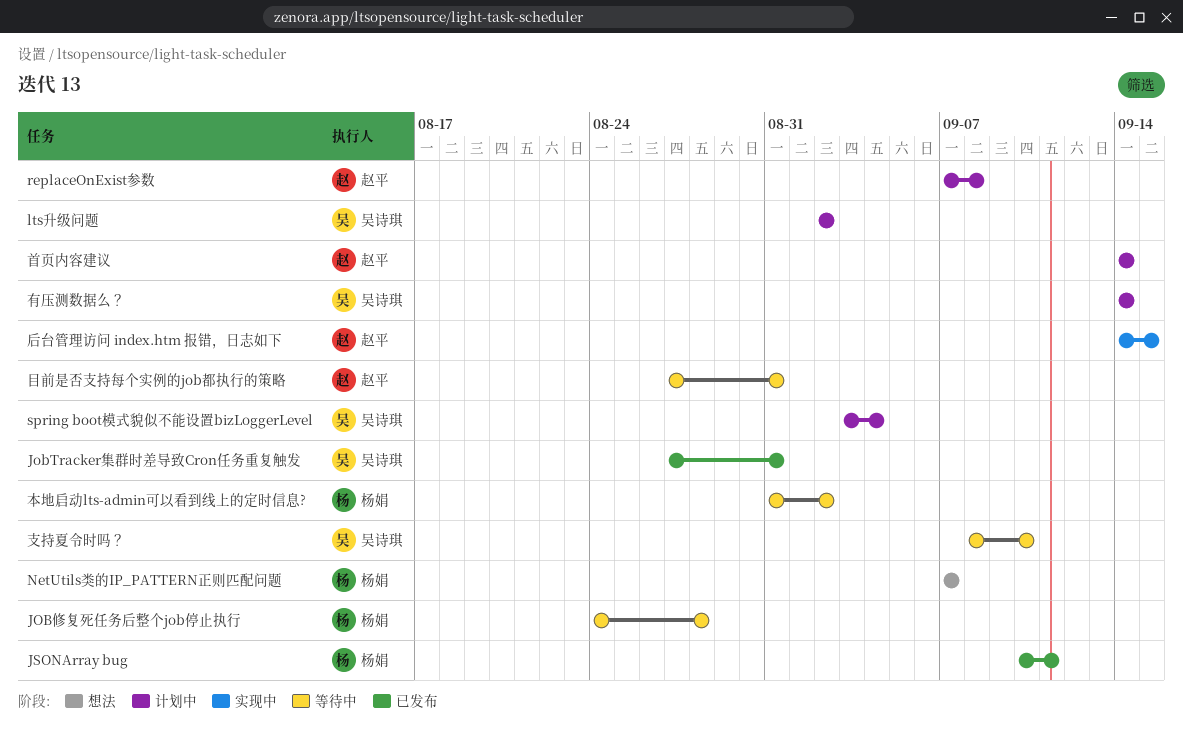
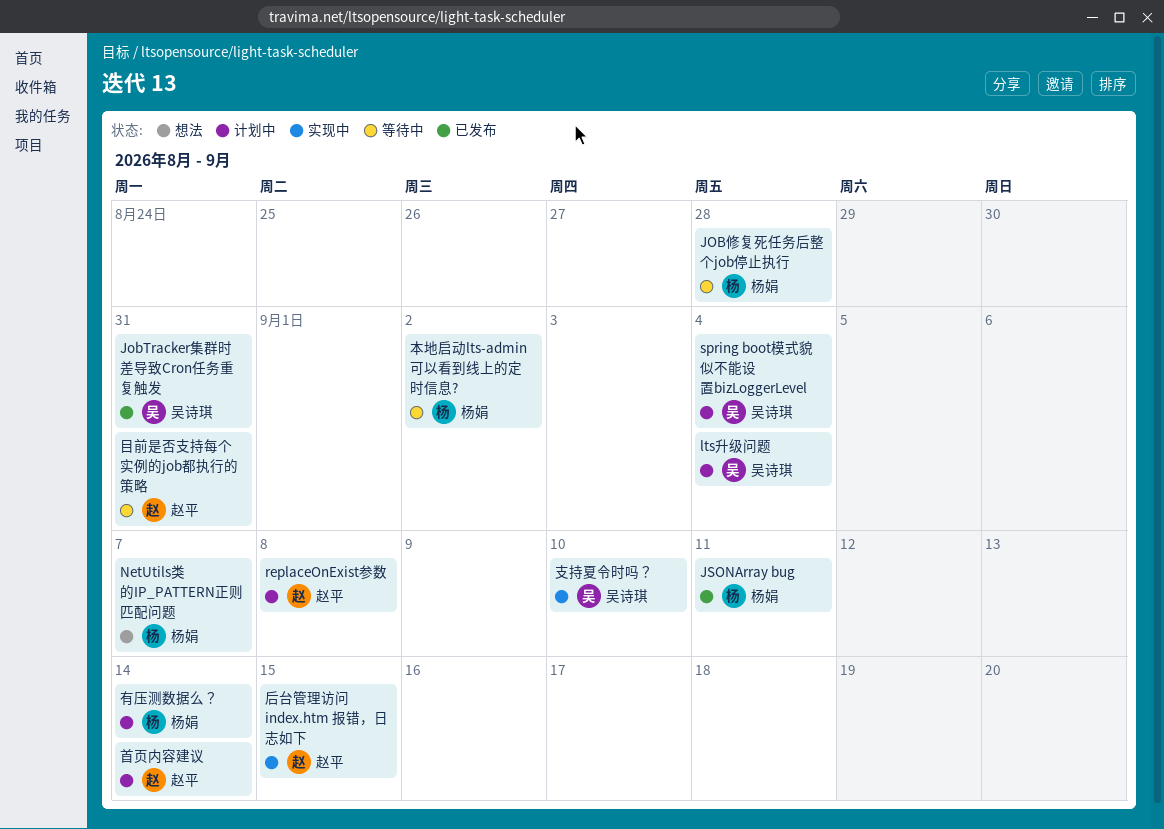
lts升级问题, due: Sep 2 -> Sep 4
支持夏令时吗？, status: 等待中 -> 实现中
有压测数据么？, owner: 吴诗琪 -> 杨娟

